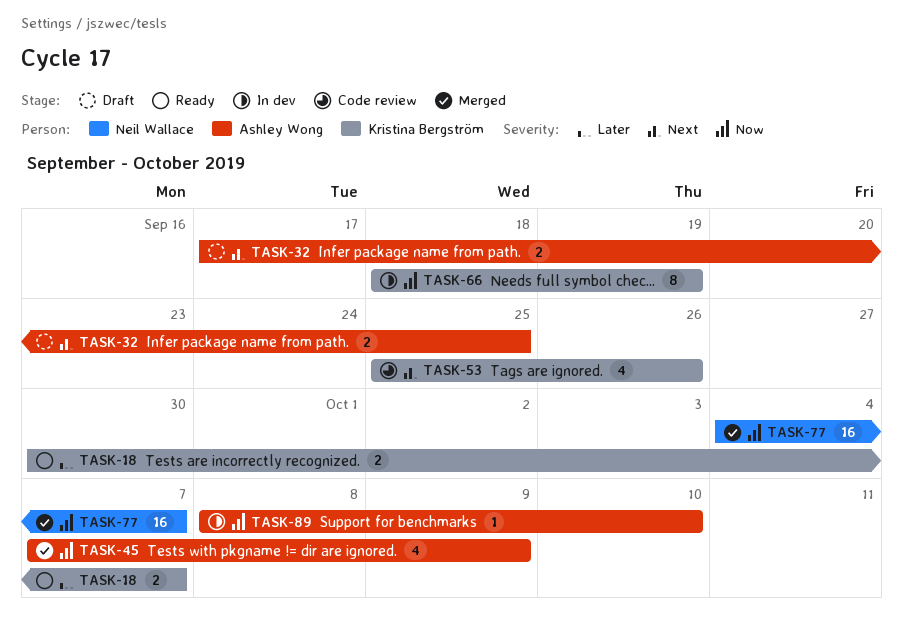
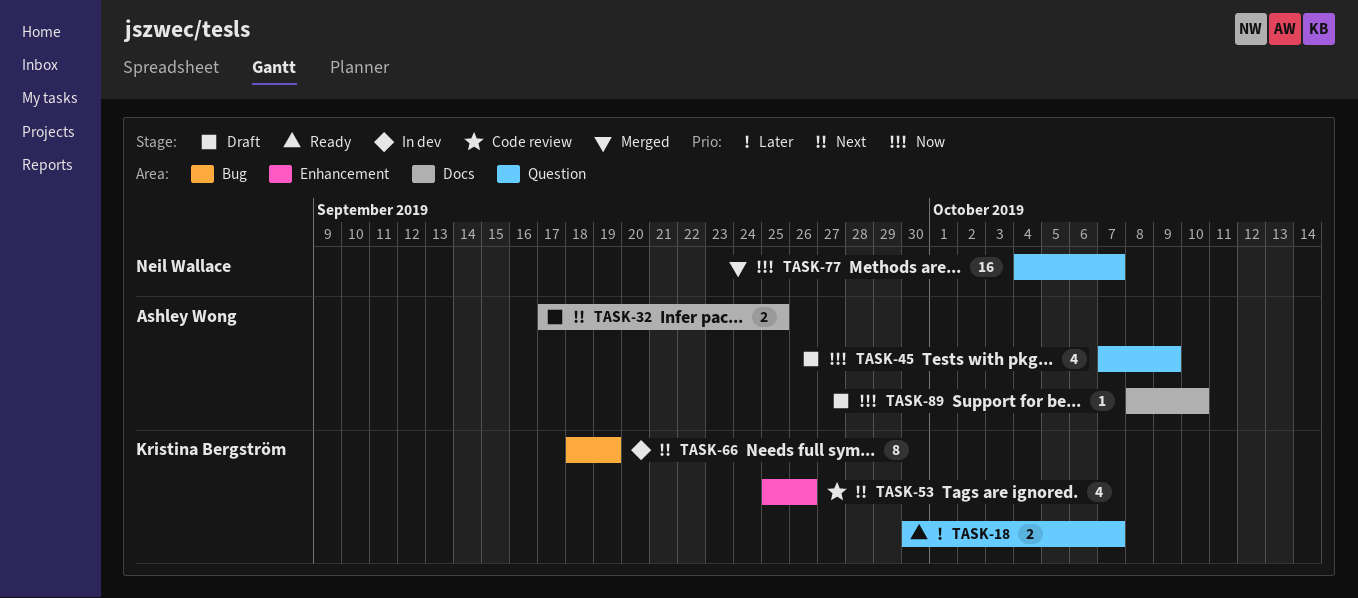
TASK-45, status: Merged -> Draft
TASK-66, priority: Now -> Next
TASK-89, status: In dev -> Draft

